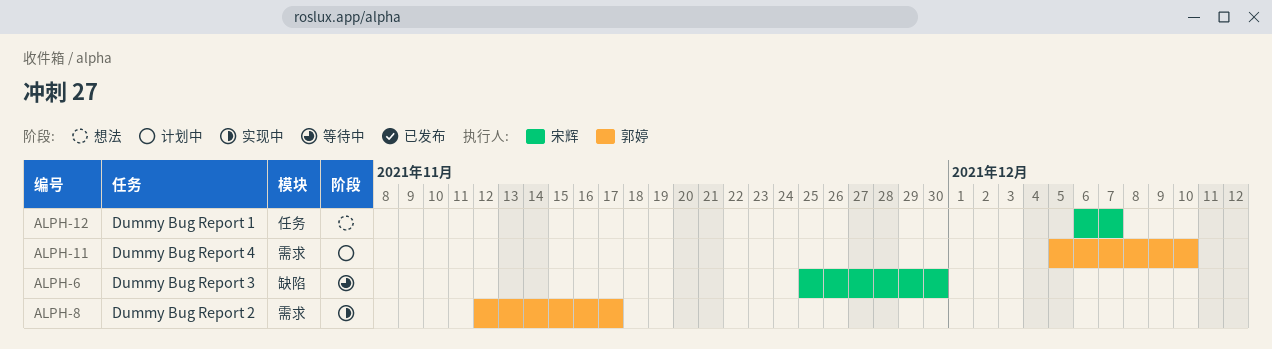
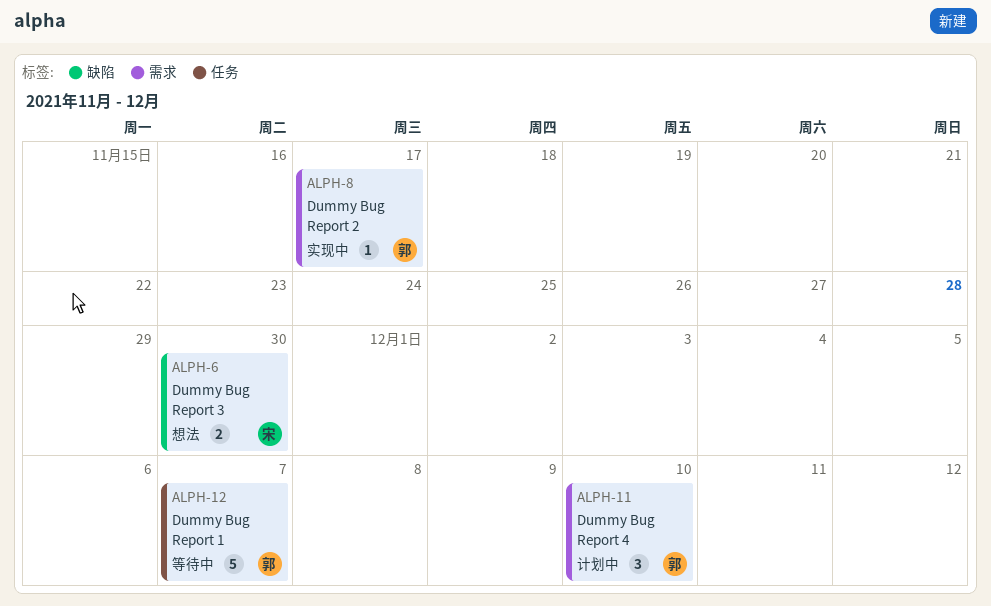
ALPH-6, status: 等待中 -> 想法
ALPH-12, status: 想法 -> 等待中
ALPH-12, owner: 宋辉 -> 郭婷

